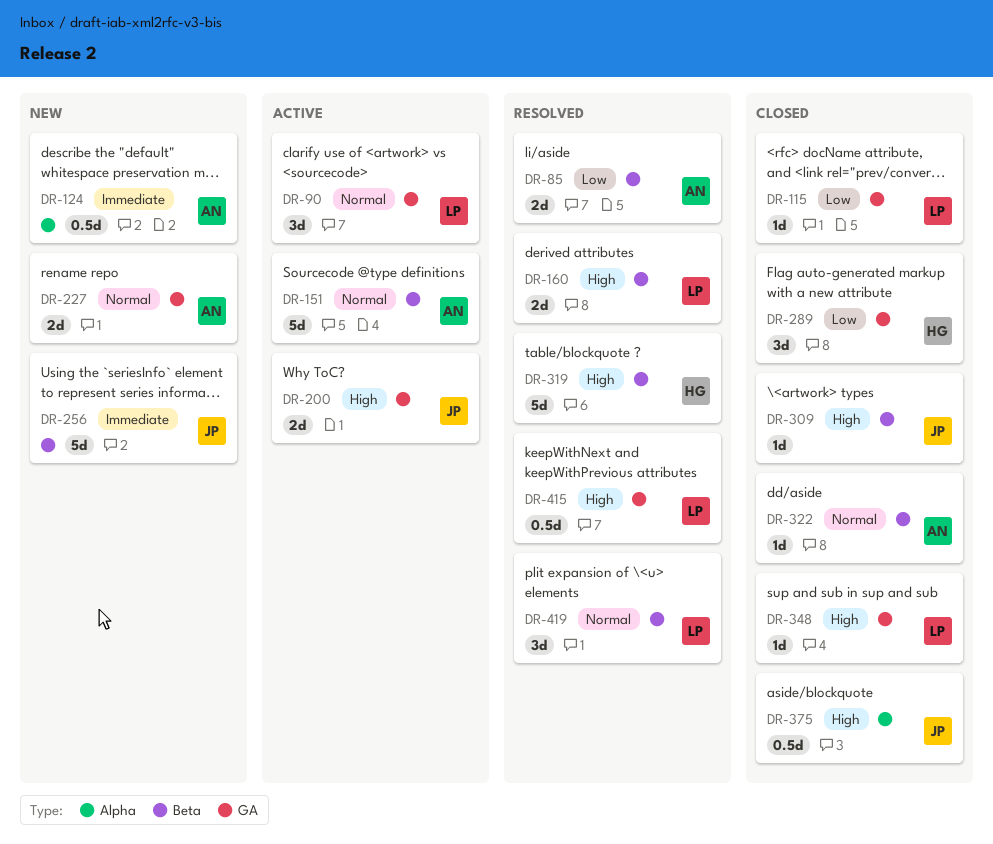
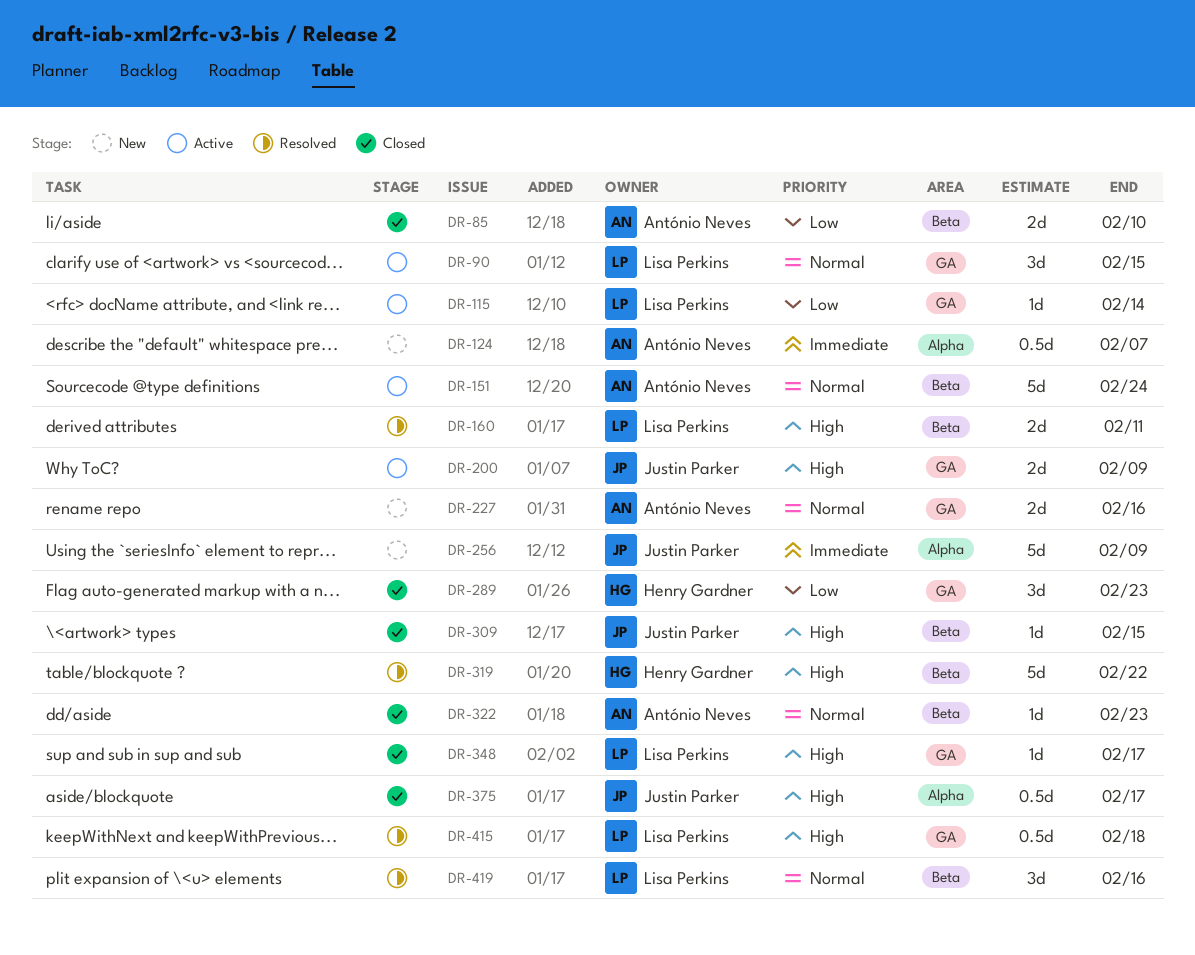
DR-85, status: Resolved -> Closed
DR-115, status: Closed -> Active
DR-256, label: Beta -> Alpha

